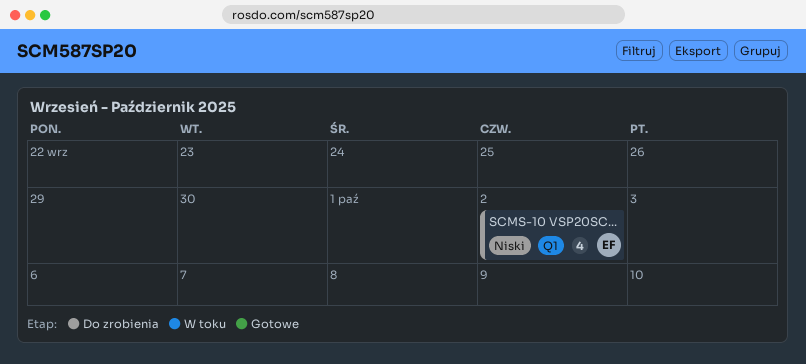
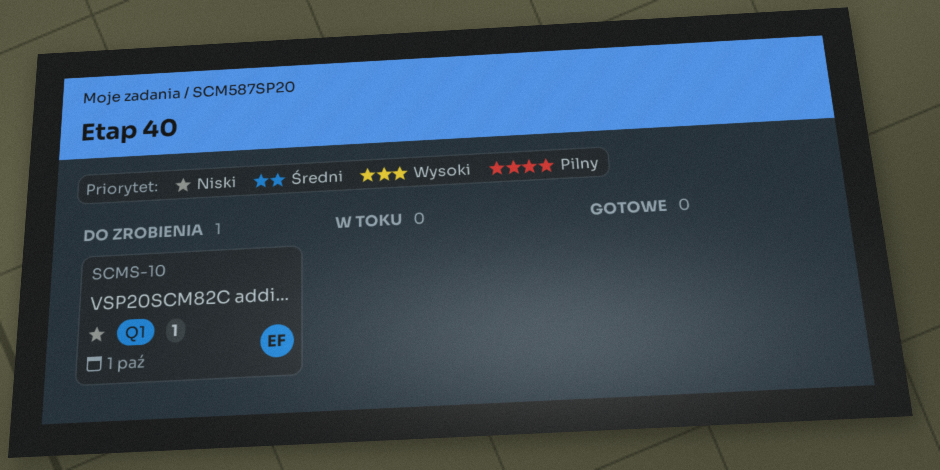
SCMS-10, estimate: 4 -> 1
SCMS-10, due: Oct 2 -> Oct 1

